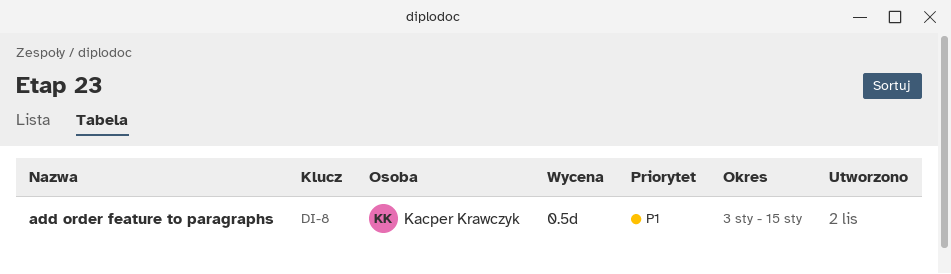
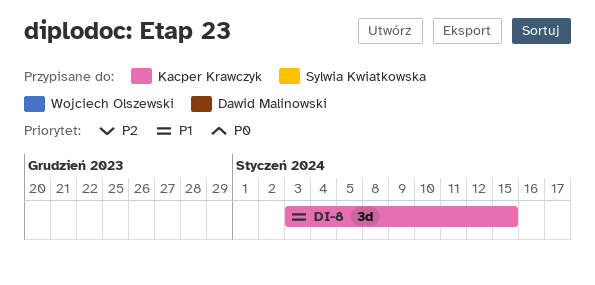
DI-8, estimate: 0.5d -> 3d

